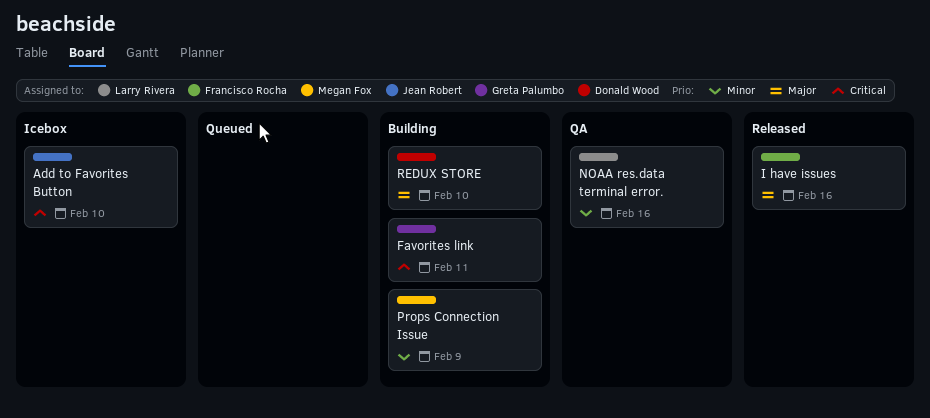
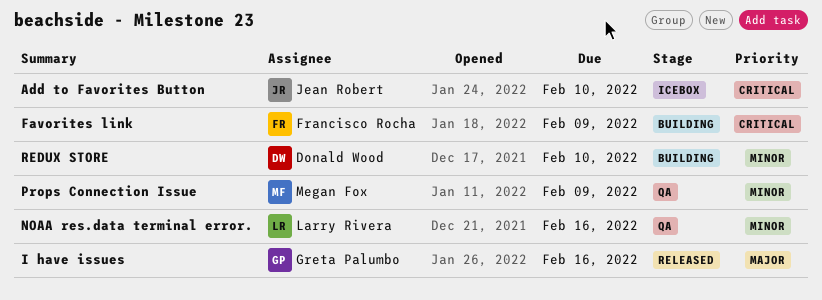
Favorites link, owner: Greta Palumbo -> Francisco Rocha
Favorites link, due: Feb 11 -> Feb 9
I have issues, owner: Francisco Rocha -> Greta Palumbo
Props Connection Issue, status: Building -> QA
REDUX STORE, priority: Major -> Minor

